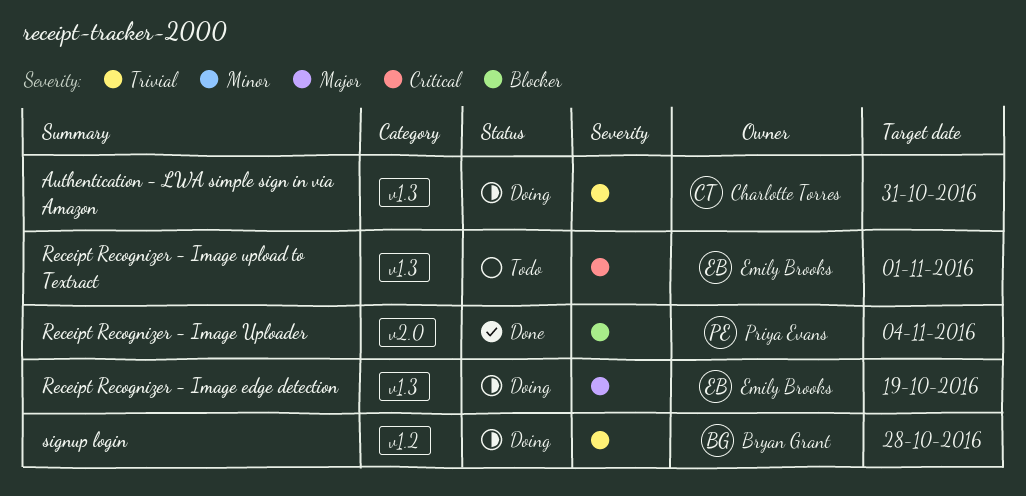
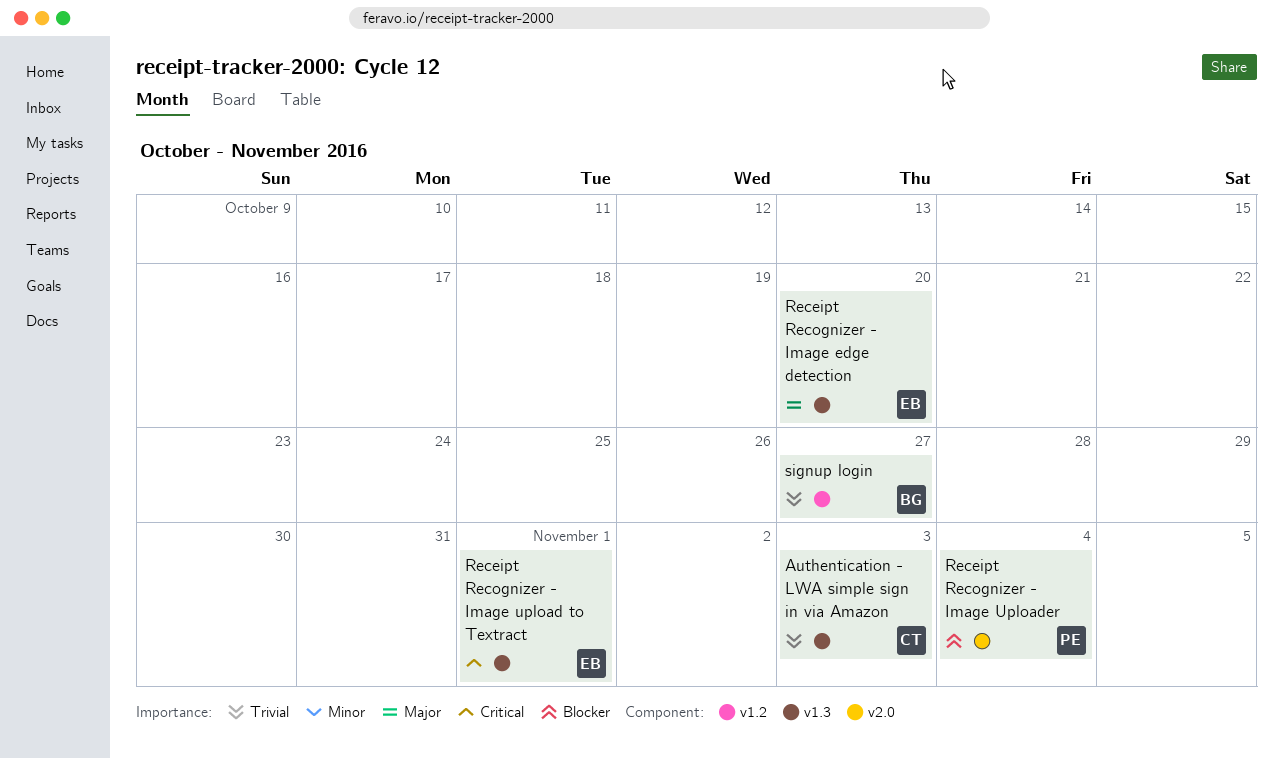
Authentication - LWA simple sign in via Amazon, due: Oct 31 -> Nov 3
Receipt Recognizer - Image edge detection, due: Oct 19 -> Oct 20
signup login, due: Oct 28 -> Oct 27

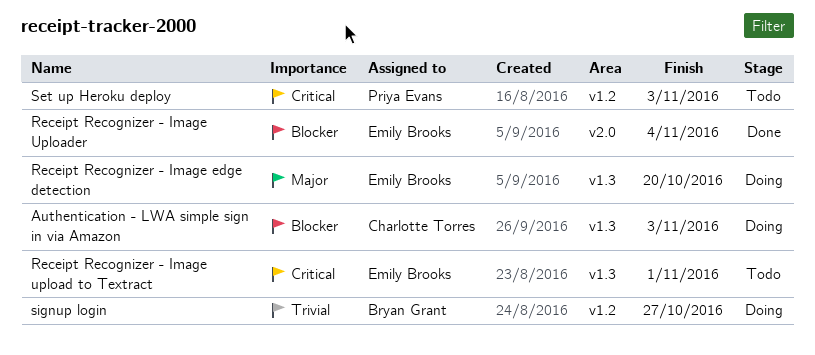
Authentication - LWA simple sign in via Amazon, priority: Trivial -> Blocker
Receipt Recognizer - Image Uploader, owner: Priya Evans -> Emily Brooks
Set up Heroku deploy: none -> present

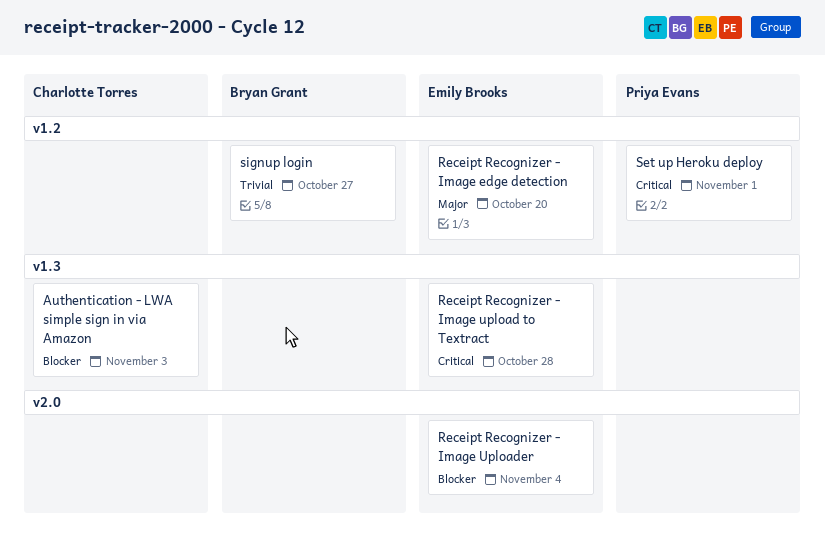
Receipt Recognizer - Image edge detection, label: v1.3 -> v1.2
Receipt Recognizer - Image upload to Textract, due: Nov 1 -> Oct 28
Set up Heroku deploy, due: Nov 3 -> Nov 1

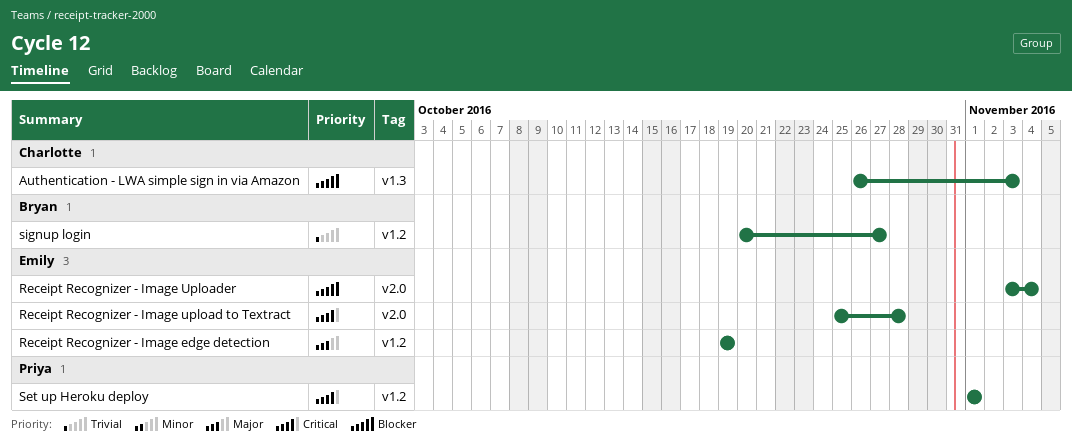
Receipt Recognizer - Image edge detection, due: Oct 20 -> Oct 19
Receipt Recognizer - Image upload to Textract, label: v1.3 -> v2.0

